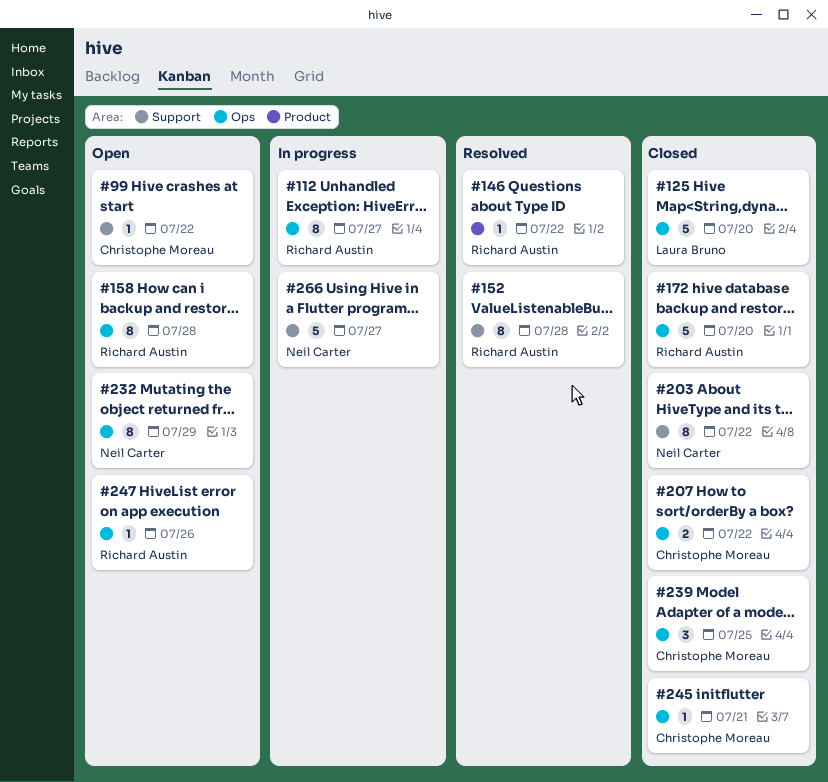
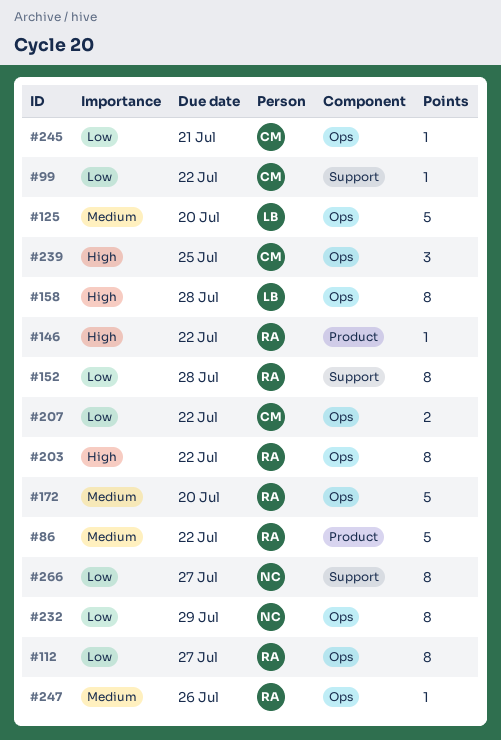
#86: none -> present
#158, owner: Richard Austin -> Laura Bruno
#203, owner: Neil Carter -> Richard Austin
#203, label: Support -> Ops
#266, estimate: 5 -> 8

